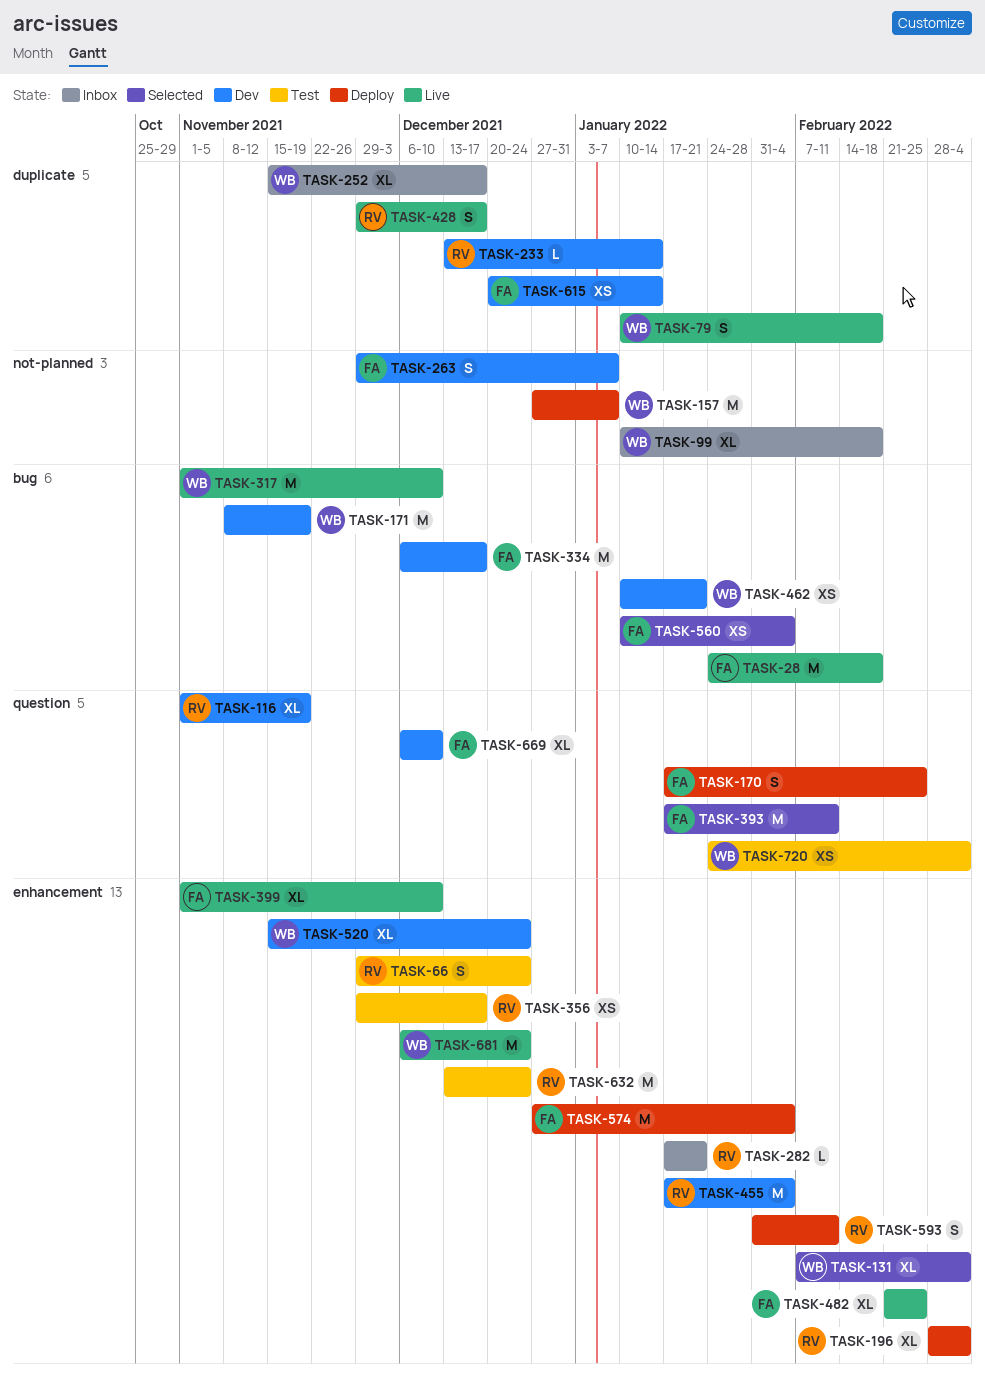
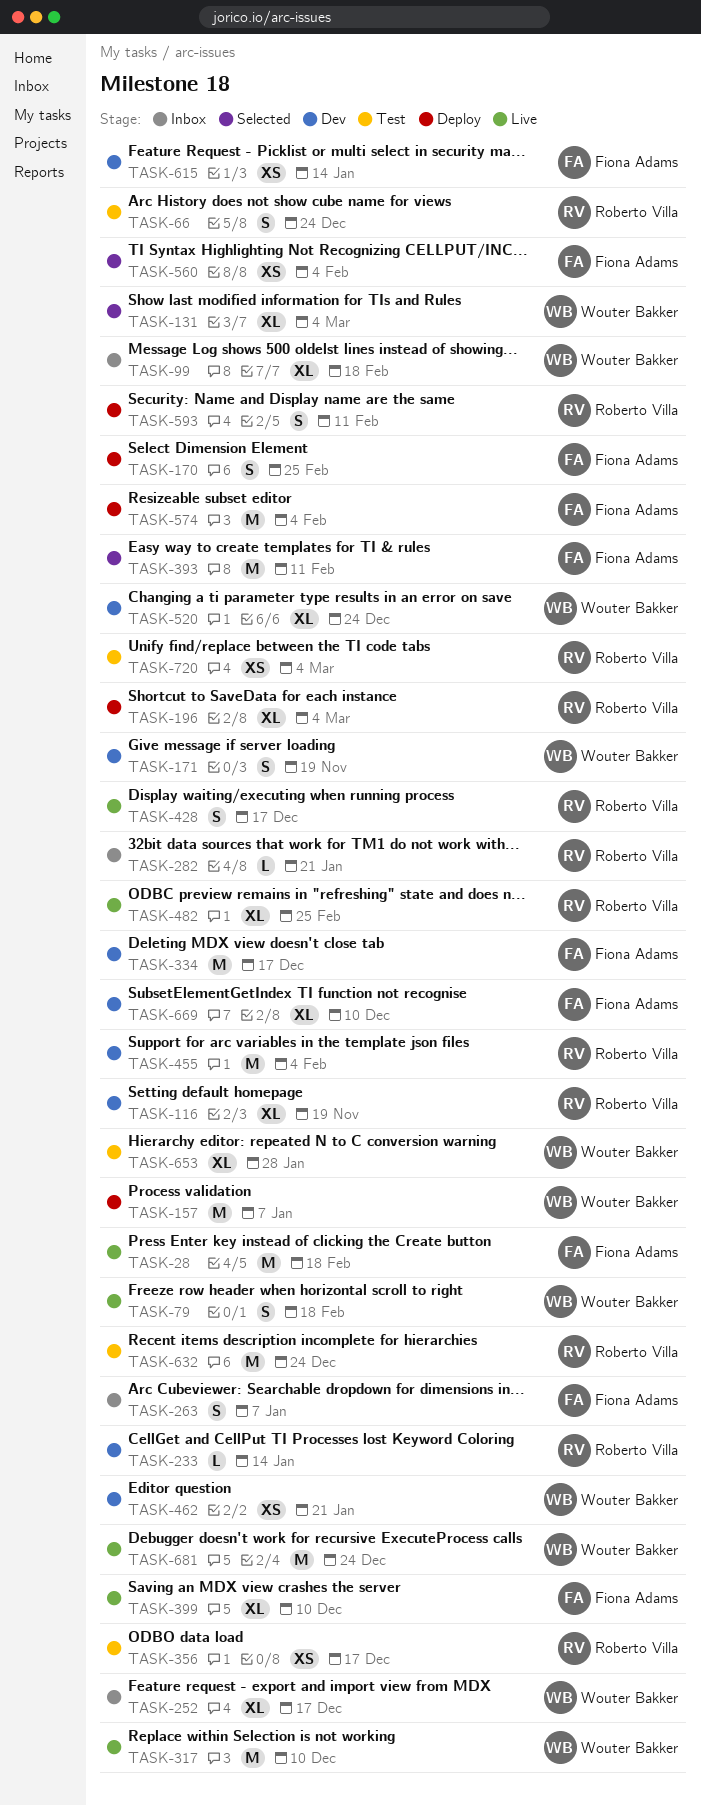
TASK-171, estimate: M -> S
TASK-263, status: Dev -> Inbox
TASK-482, owner: Fiona Adams -> Roberto Villa
TASK-653: none -> present
TASK-720, owner: Wouter Bakker -> Roberto Villa

